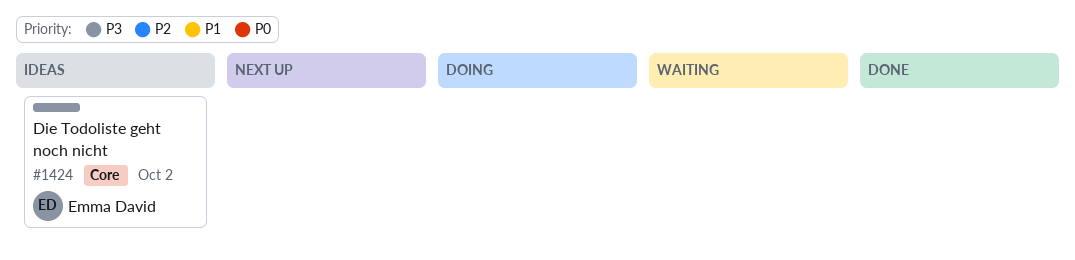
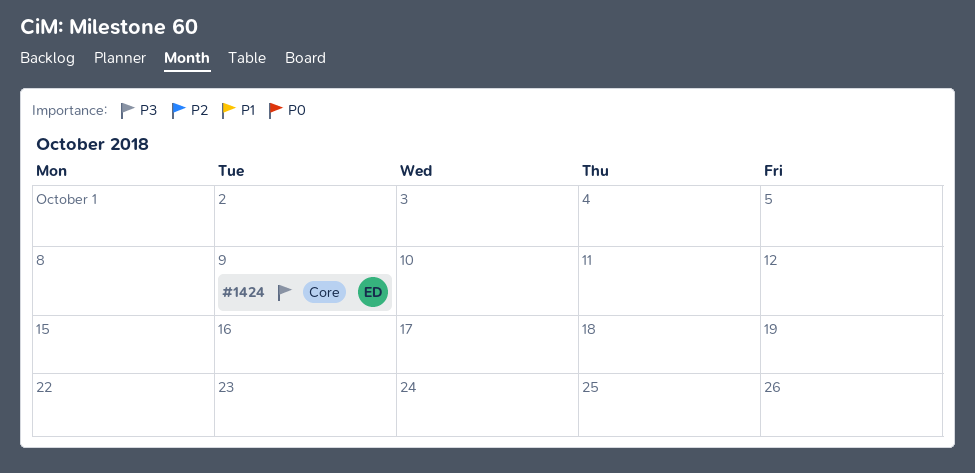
#1424, due: Oct 2 -> Oct 9

